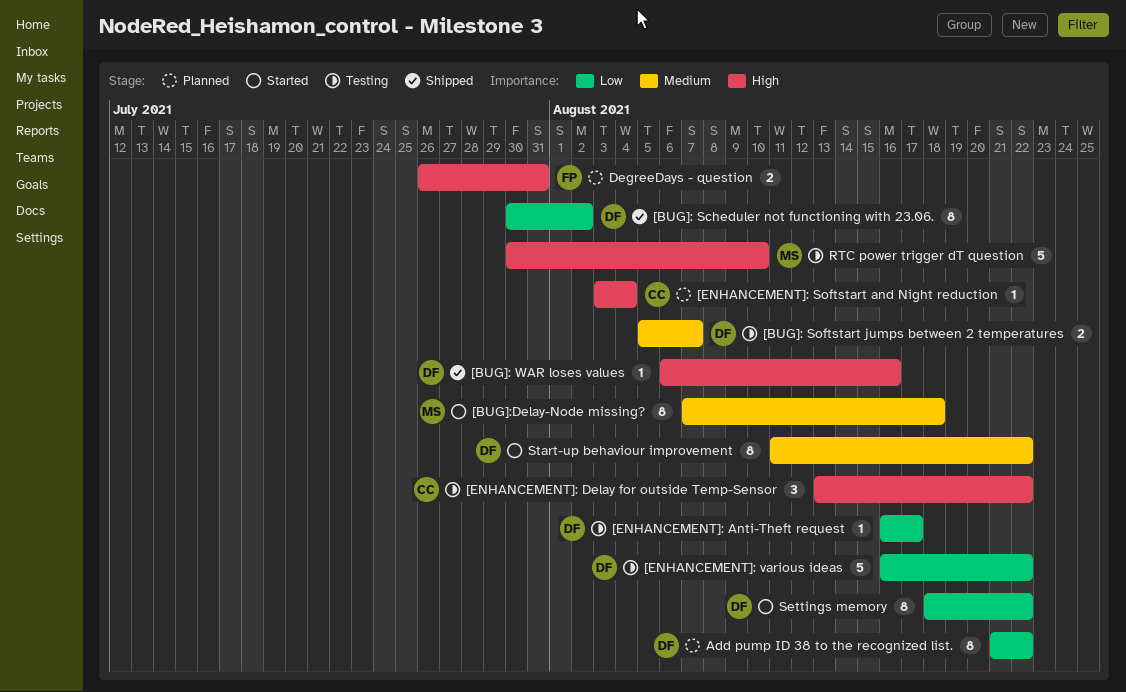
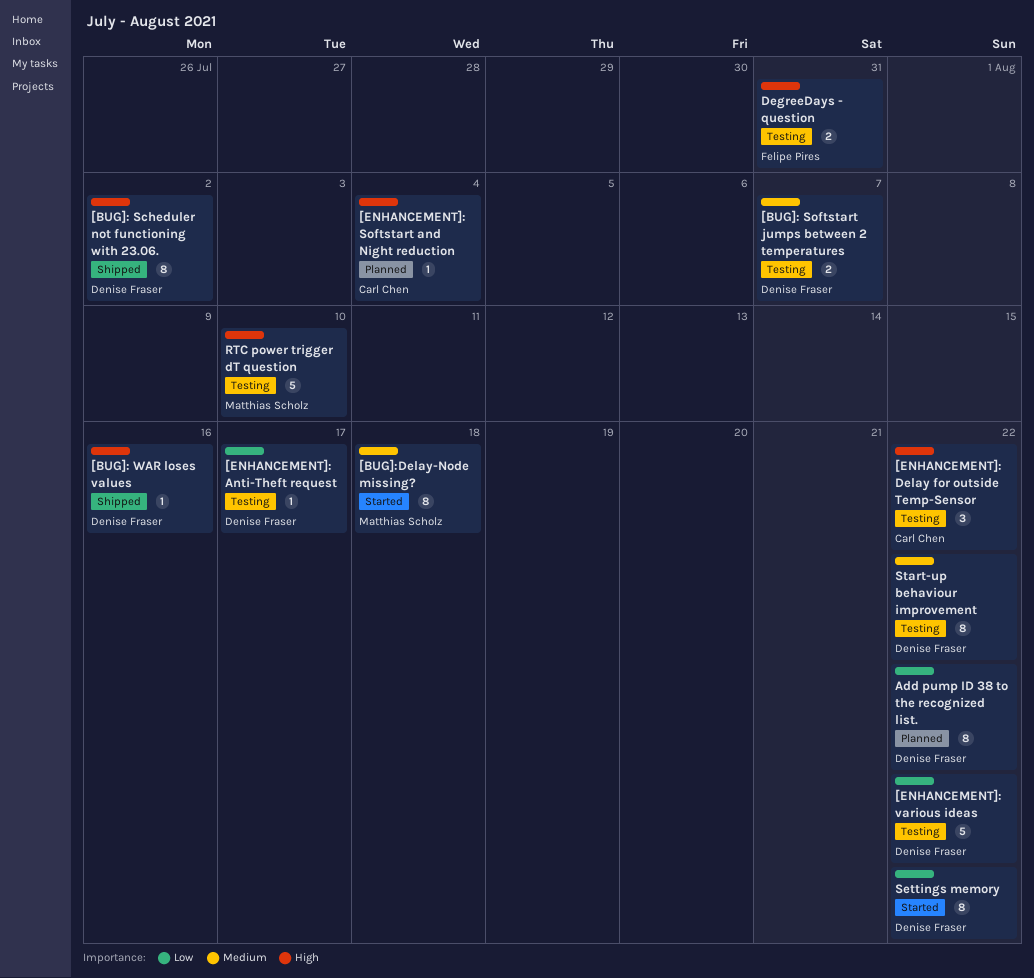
[BUG]: Scheduler not functioning with 23.06., priority: Low -> High
DegreeDays - question, status: Planned -> Testing
Start-up behaviour improvement, status: Started -> Testing

